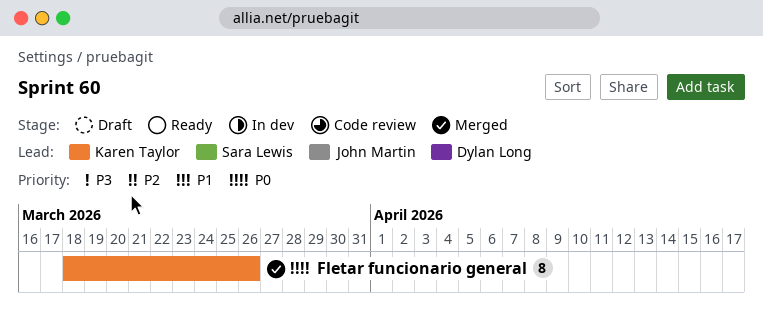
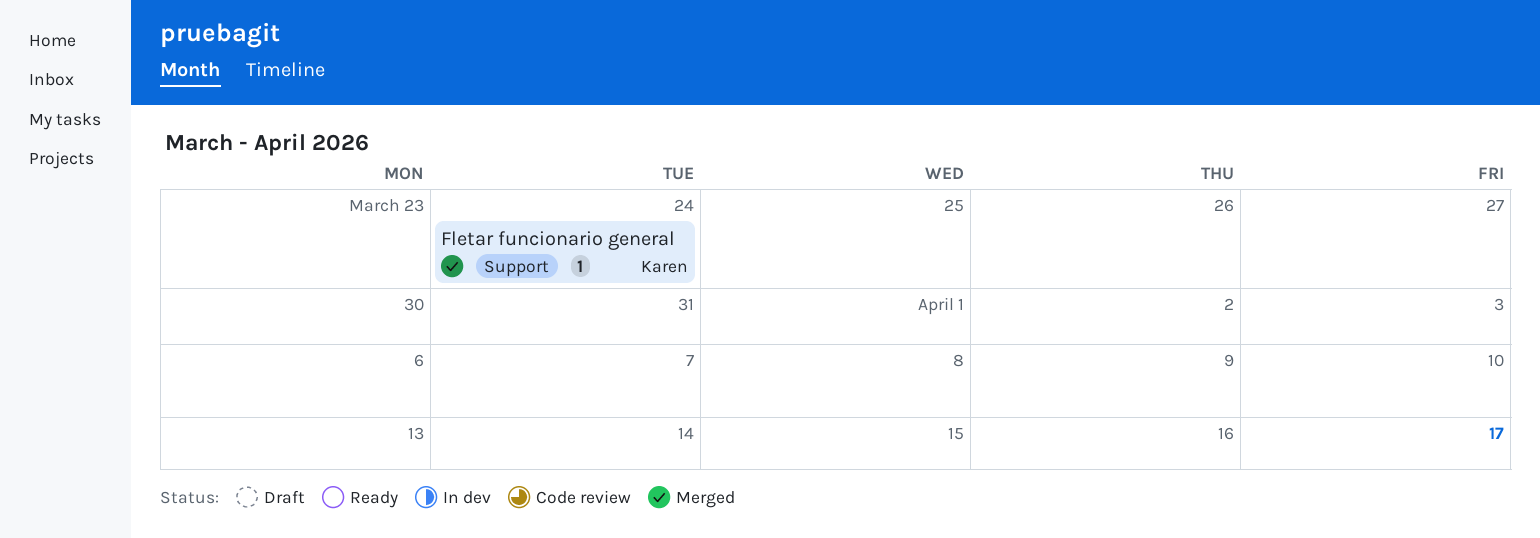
Fletar funcionario general, estimate: 8 -> 1
Fletar funcionario general, due: Mar 26 -> Mar 24

